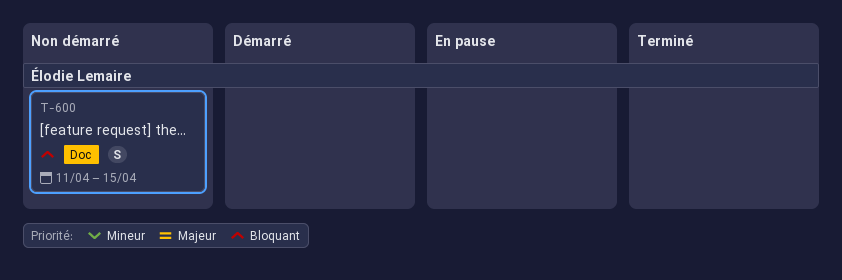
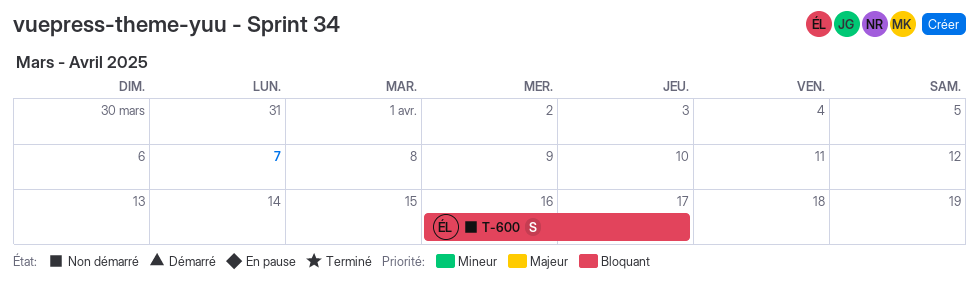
T-600, start: Apr 11 -> Apr 16
T-600, due: Apr 15 -> Apr 17

